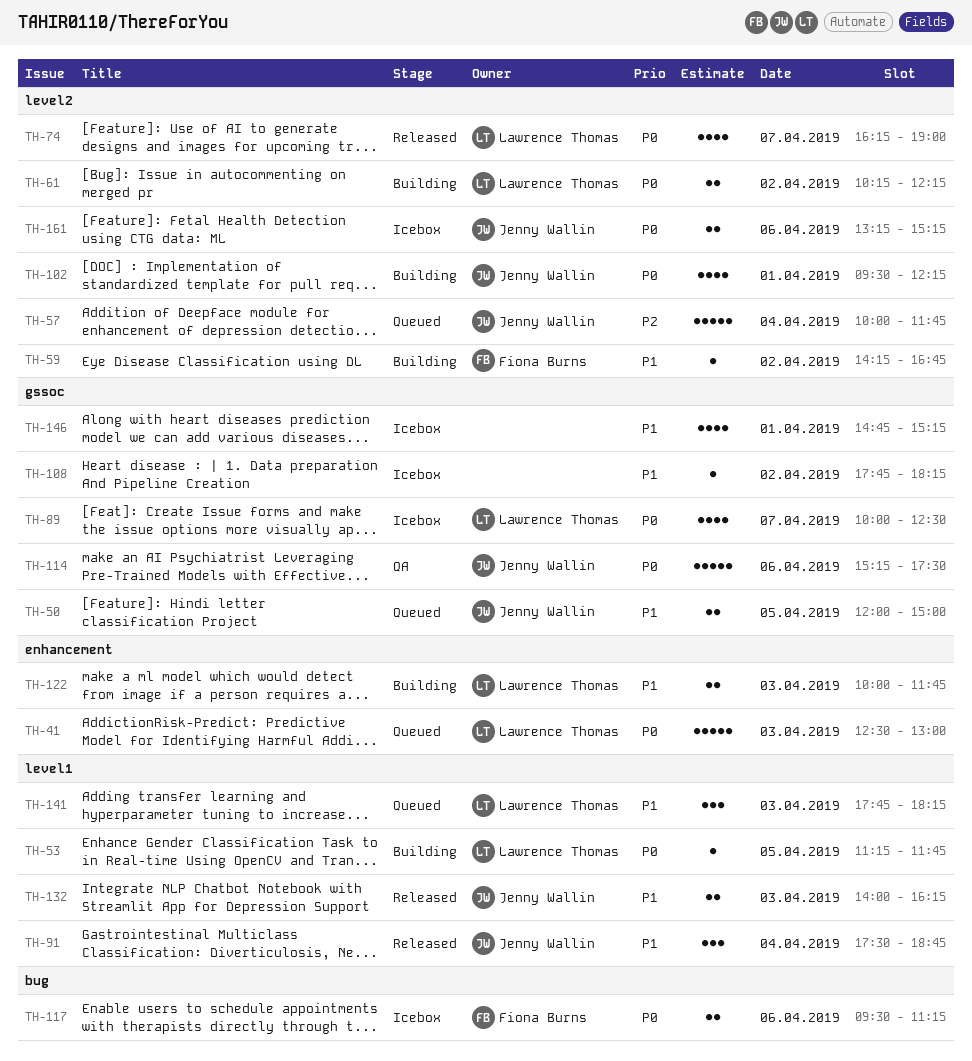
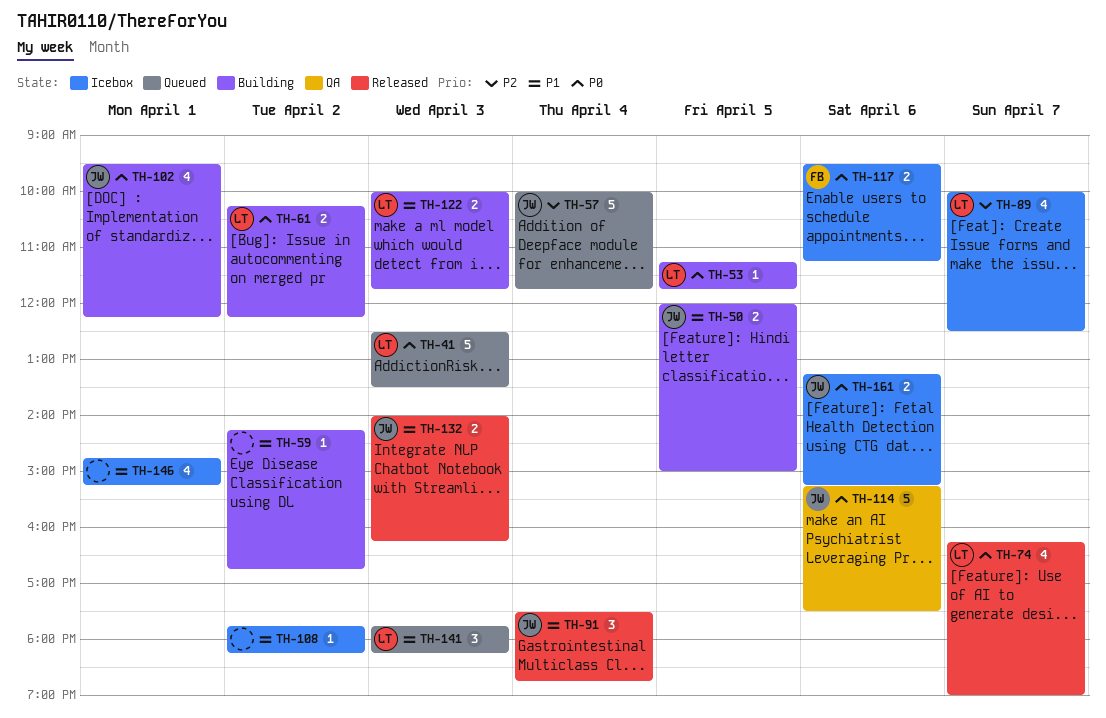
TH-41, ends: 13:00 -> 13:30
TH-50, status: Queued -> Building
TH-59, owner: Fiona Burns -> none
TH-89, priority: P0 -> P2

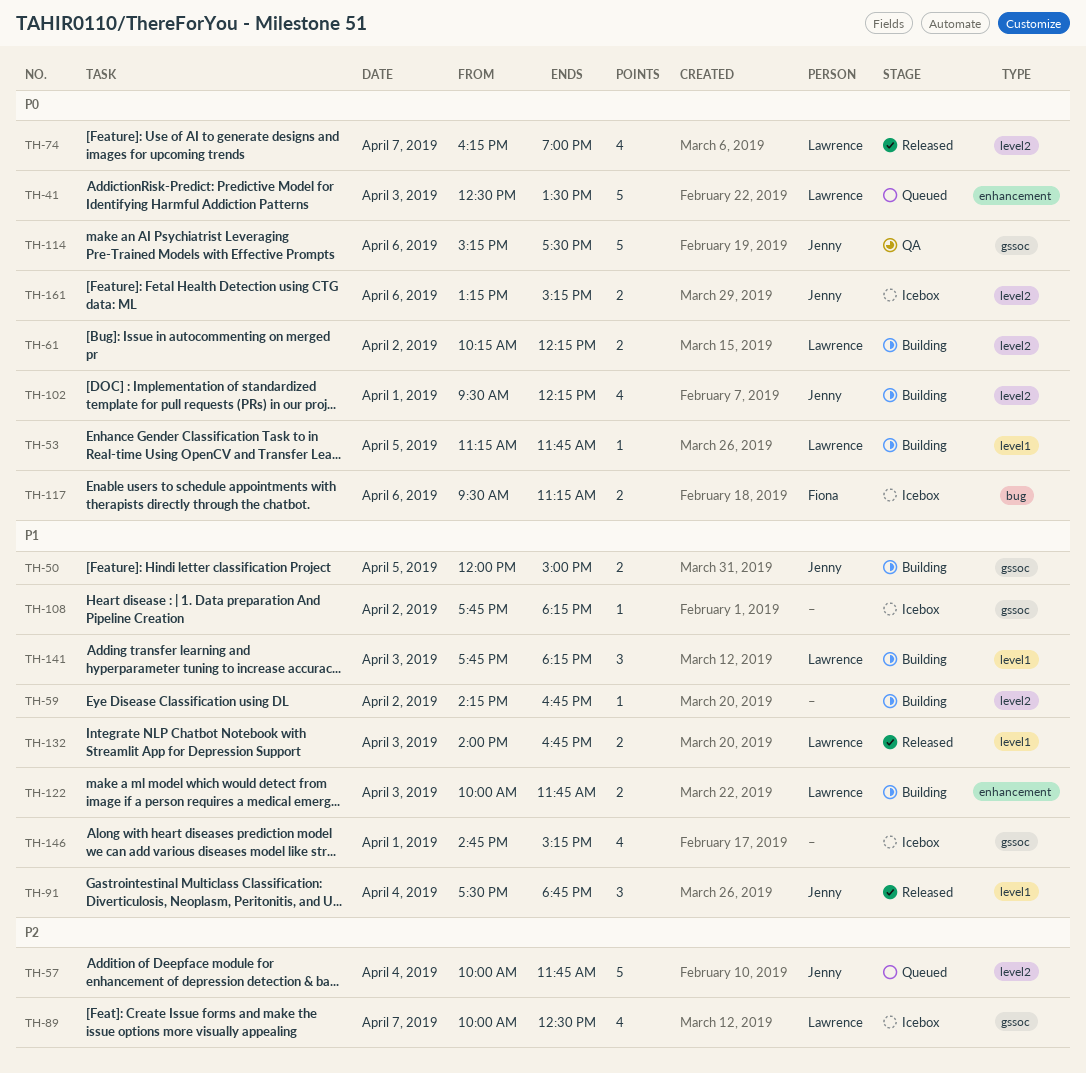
TH-132, owner: Jenny -> Lawrence
TH-132, ends: 16:15 -> 16:45
TH-141, status: Queued -> Building

